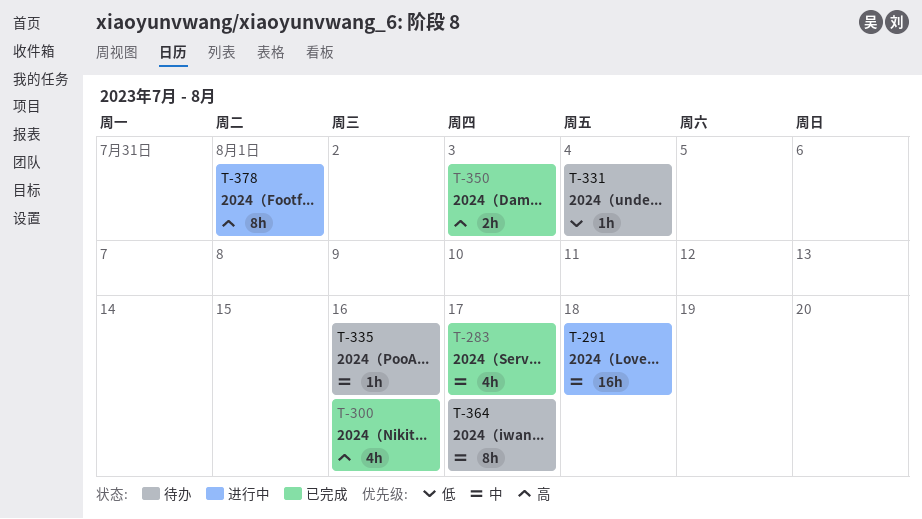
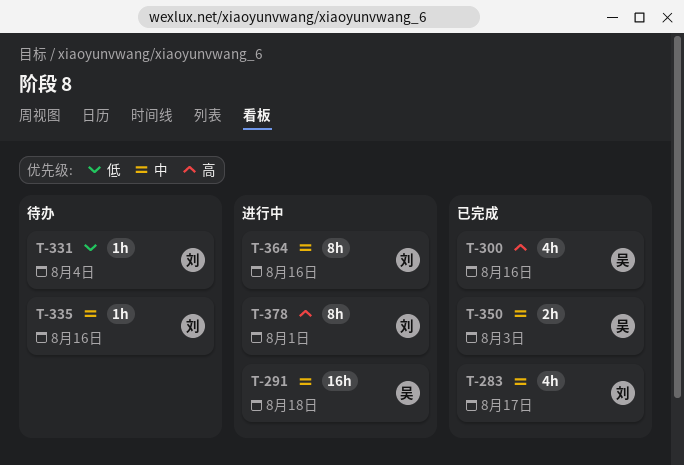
T-350, priority: 高 -> 中
T-364, status: 待办 -> 进行中
T-364, due: Aug 17 -> Aug 16

